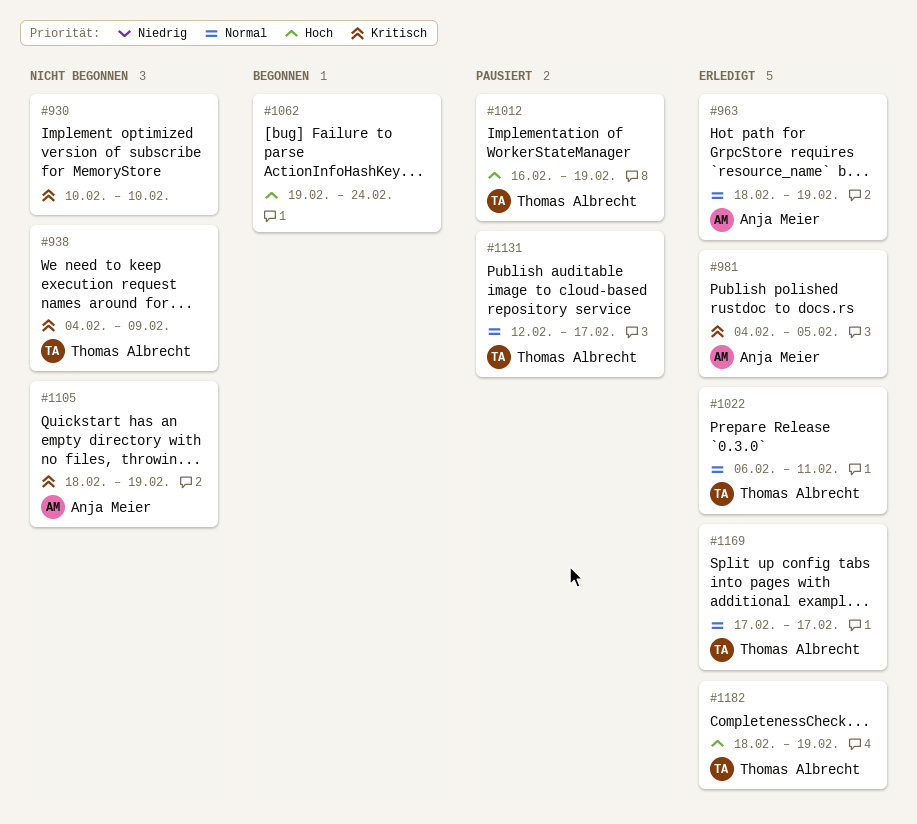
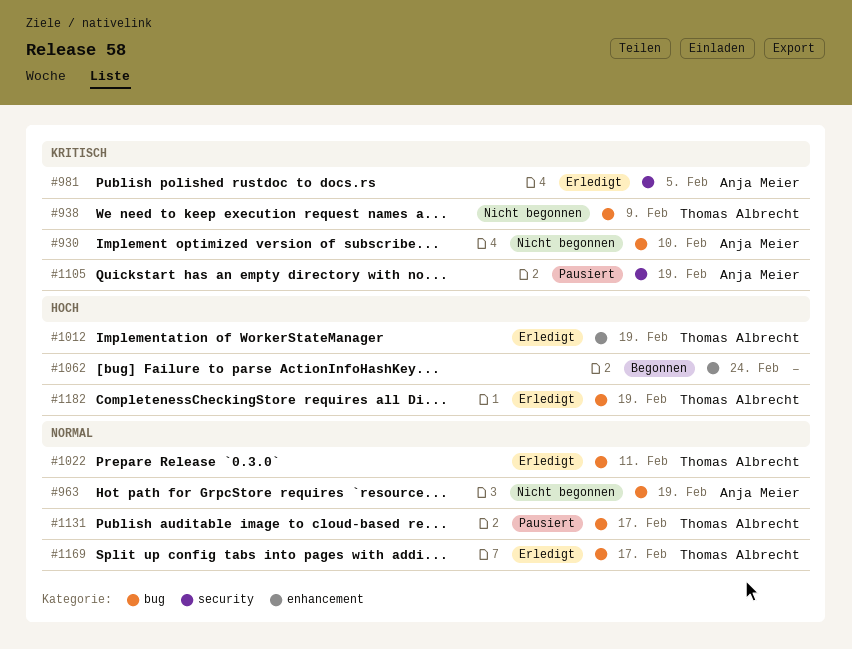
#930, owner: none -> Anja Meier
#963, status: Erledigt -> Nicht begonnen
#1012, status: Pausiert -> Erledigt
#1105, status: Nicht begonnen -> Pausiert

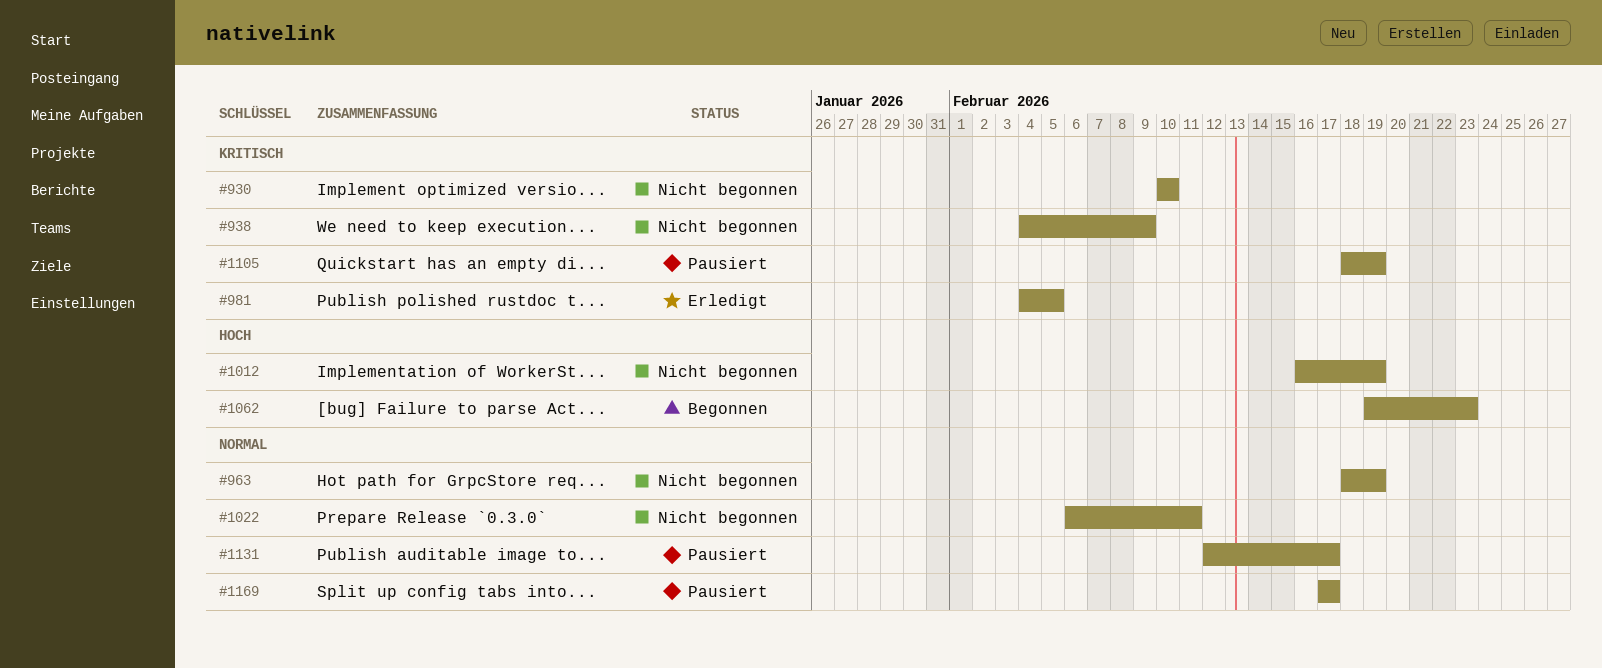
#1012, status: Erledigt -> Nicht begonnen
#1022, status: Erledigt -> Nicht begonnen
#1062, due: Feb 24 -> Feb 23
#1169, status: Erledigt -> Pausiert
#1182: present -> none

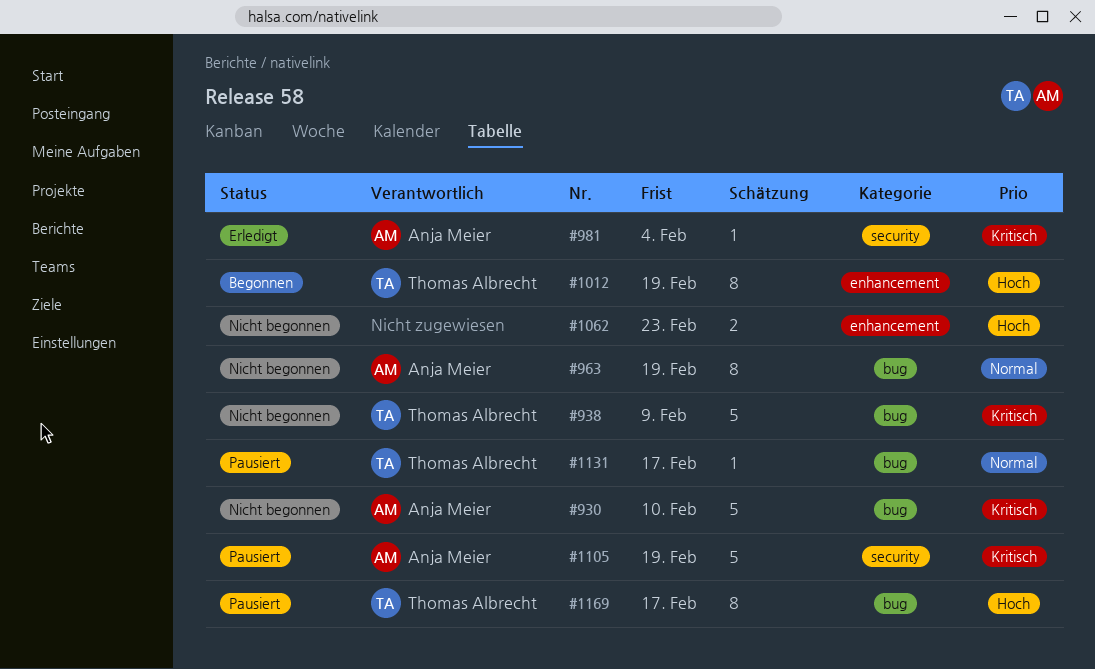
#981, due: Feb 5 -> Feb 4
#1012, status: Nicht begonnen -> Begonnen
#1022: present -> none
#1062, status: Begonnen -> Nicht begonnen
#1169, priority: Normal -> Hoch

